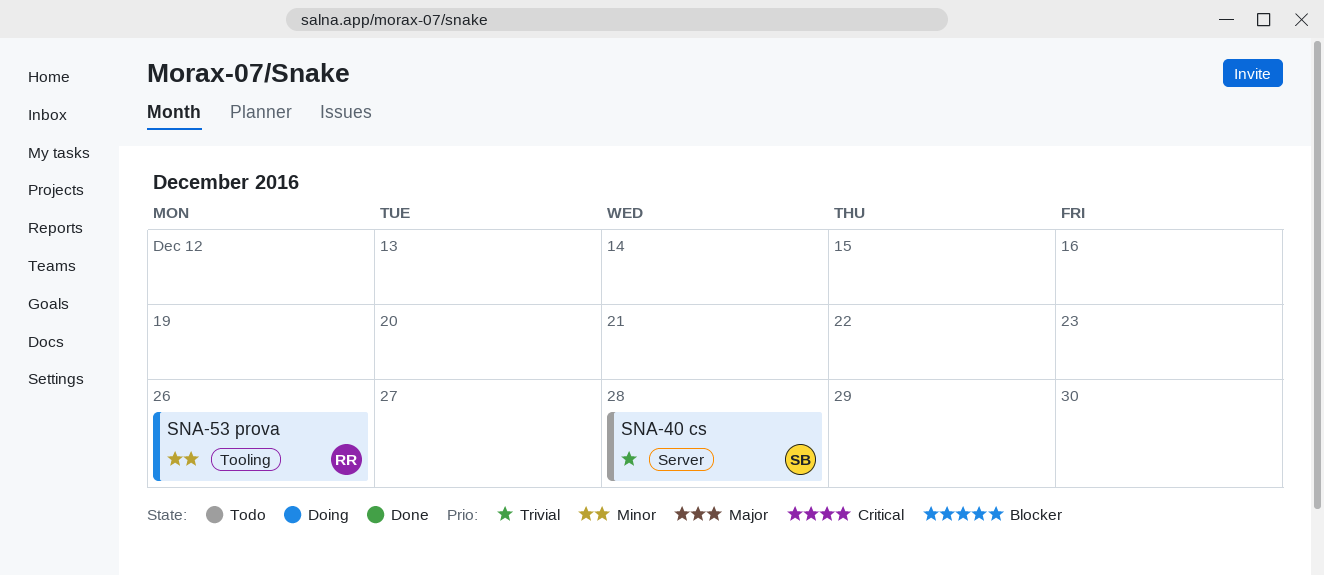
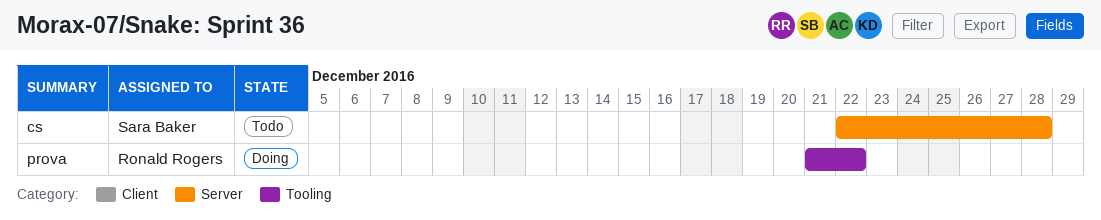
prova, due: Dec 26 -> Dec 22

